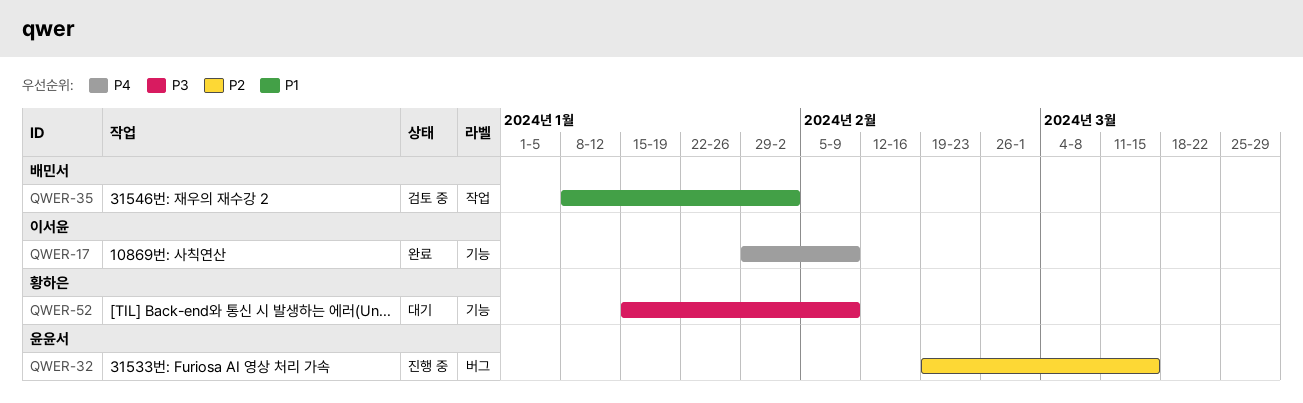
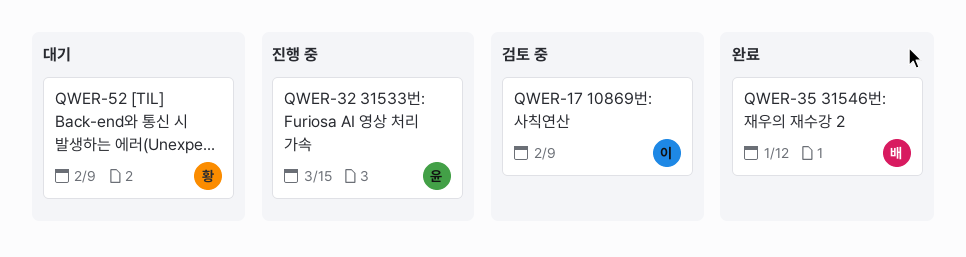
QWER-17, status: 완료 -> 검토 중
QWER-35, status: 검토 중 -> 완료
QWER-35, due: Feb 2 -> Jan 12

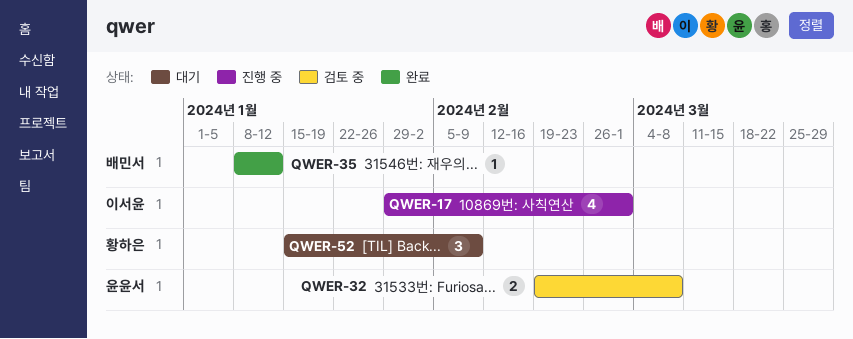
QWER-17, status: 검토 중 -> 진행 중
QWER-17, due: Feb 9 -> Mar 1
QWER-32, status: 진행 중 -> 검토 중
QWER-32, due: Mar 15 -> Mar 8

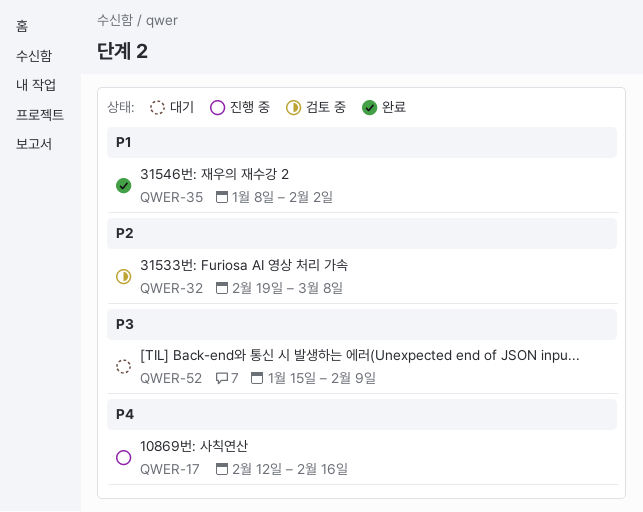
QWER-17, start: Jan 29 -> Feb 12
QWER-17, due: Mar 1 -> Feb 16
QWER-35, due: Jan 12 -> Feb 2

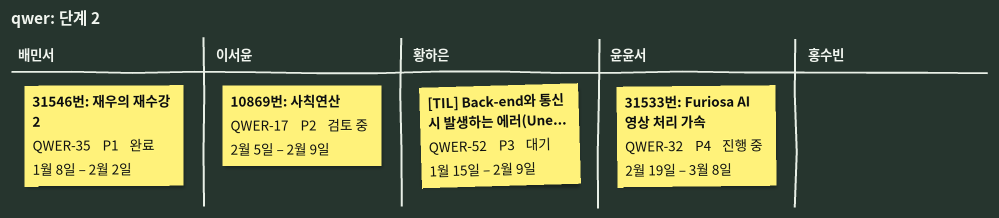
QWER-17, status: 진행 중 -> 검토 중
QWER-17, priority: P4 -> P2
QWER-17, start: Feb 12 -> Feb 5
QWER-17, due: Feb 16 -> Feb 9
QWER-32, status: 검토 중 -> 진행 중
QWER-32, priority: P2 -> P4

